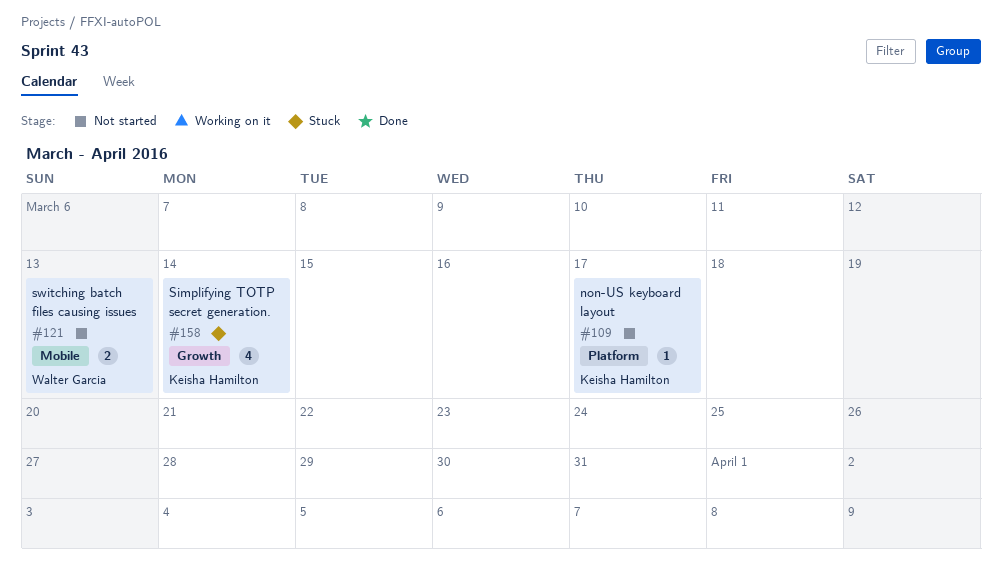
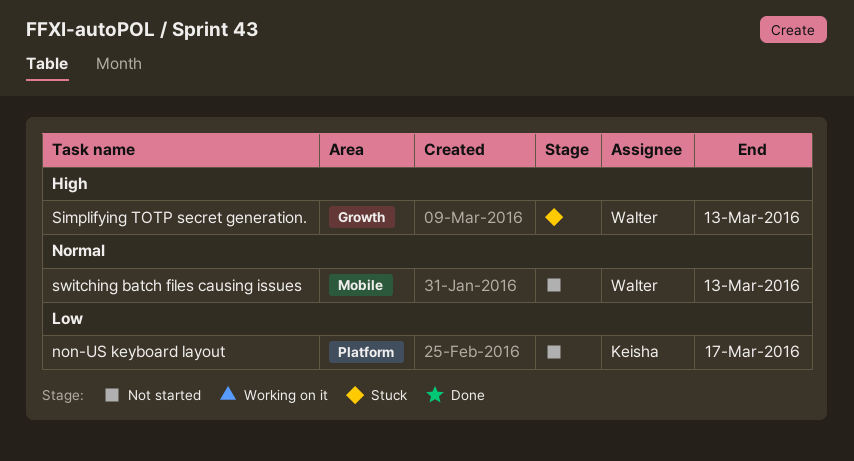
Simplifying TOTP secret generation., owner: Keisha Hamilton -> Walter Garcia
Simplifying TOTP secret generation., due: Mar 14 -> Mar 13

